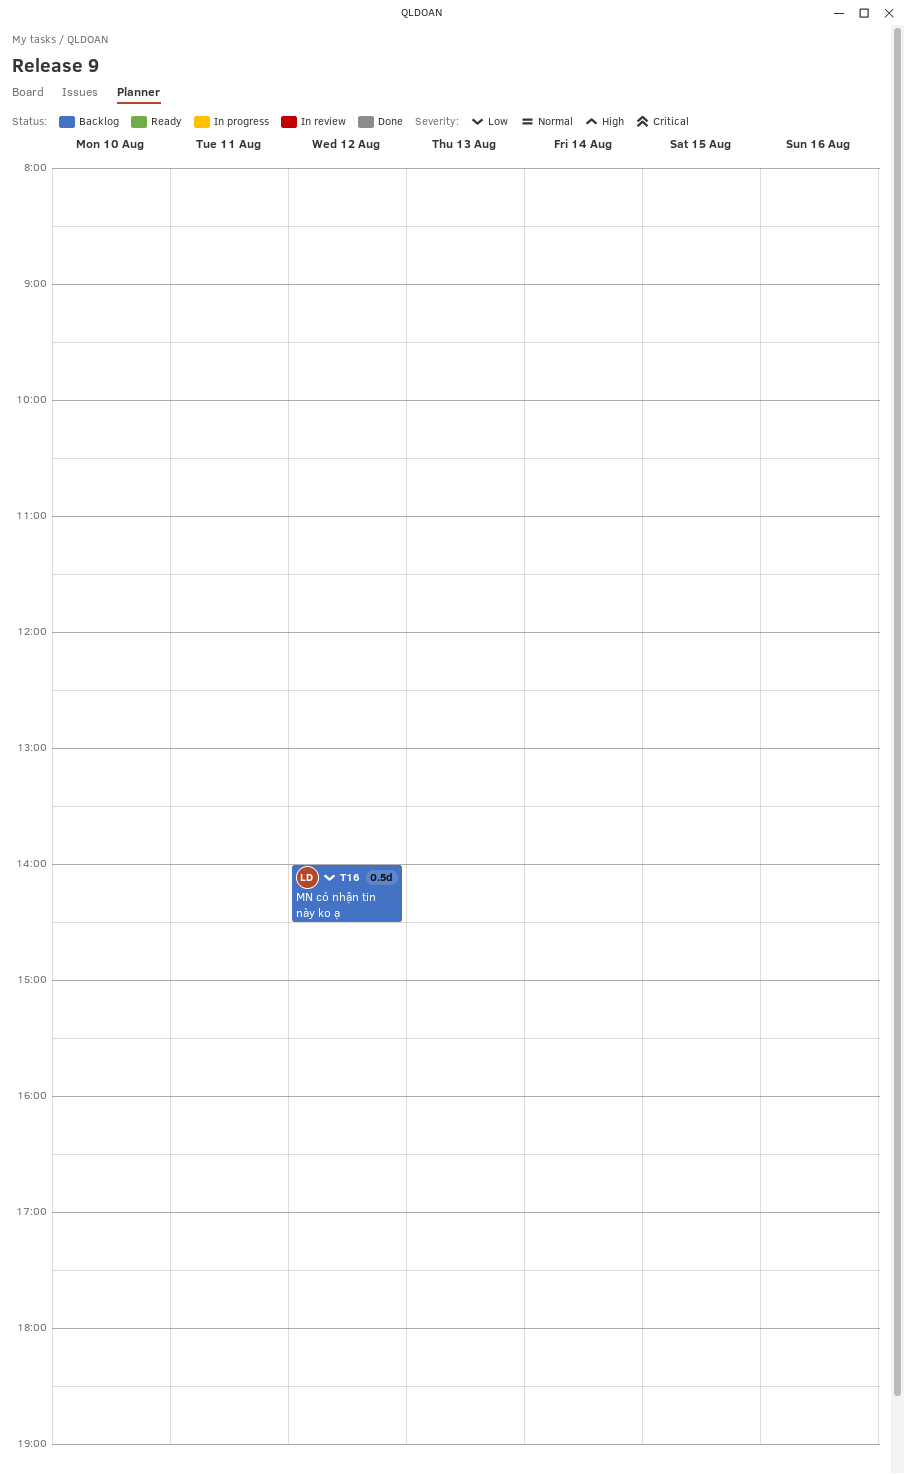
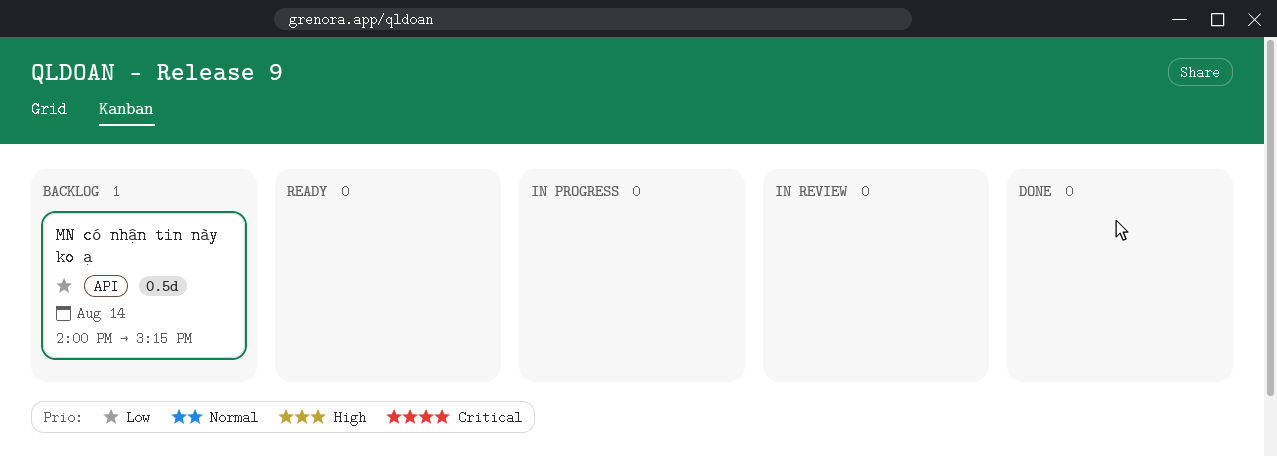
MN có nhận tin này ko ạ, day: Aug 12 -> Aug 14
MN có nhận tin này ko ạ, ends: 14:30 -> 15:15

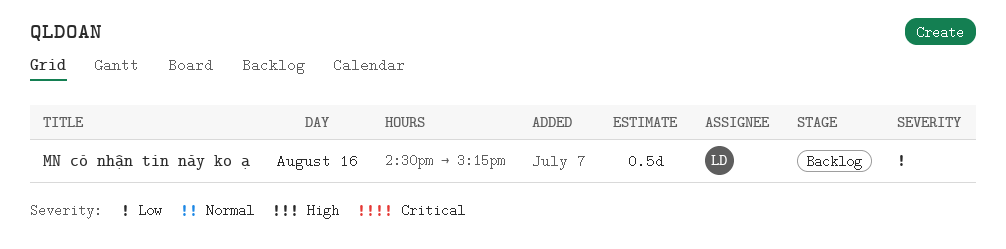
MN có nhận tin này ko ạ, day: Aug 14 -> Aug 16
MN có nhận tin này ko ạ, begins: 14:00 -> 14:30

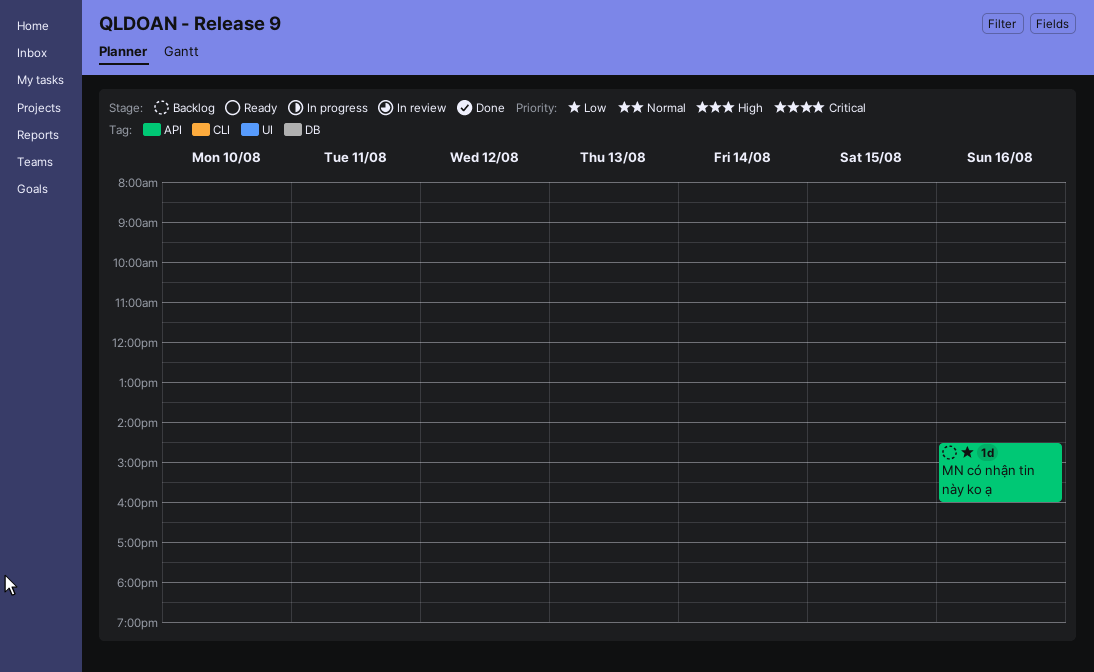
MN có nhận tin này ko ạ, estimate: 0.5d -> 1d
MN có nhận tin này ko ạ, ends: 15:15 -> 16:00

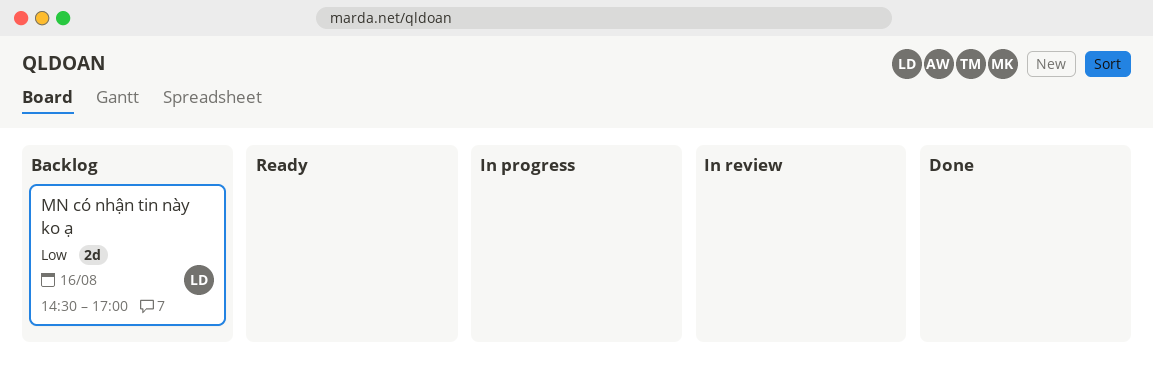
MN có nhận tin này ko ạ, estimate: 1d -> 2d
MN có nhận tin này ko ạ, ends: 16:00 -> 17:00

